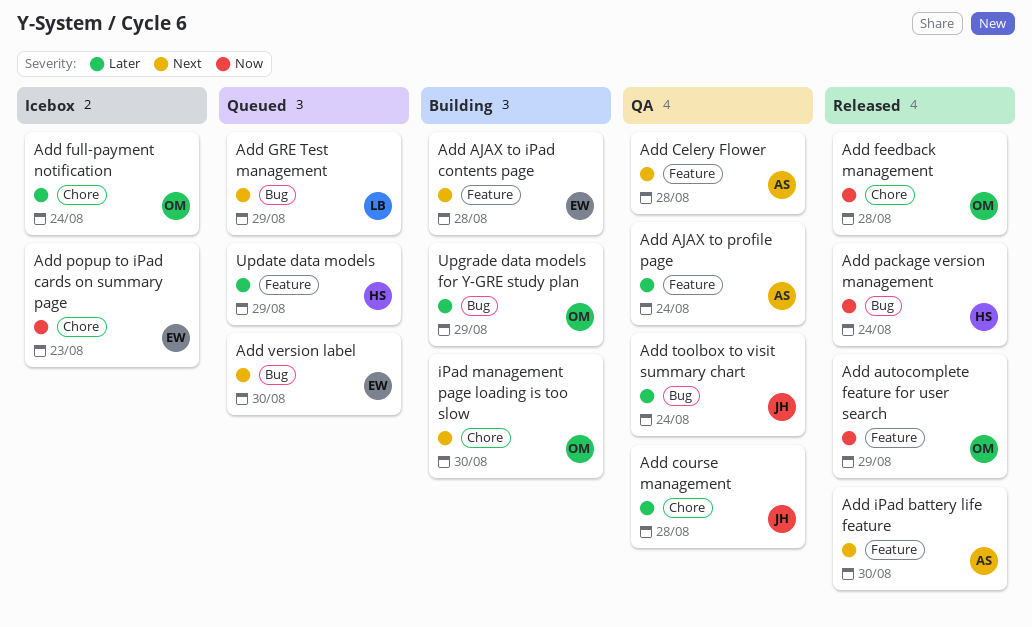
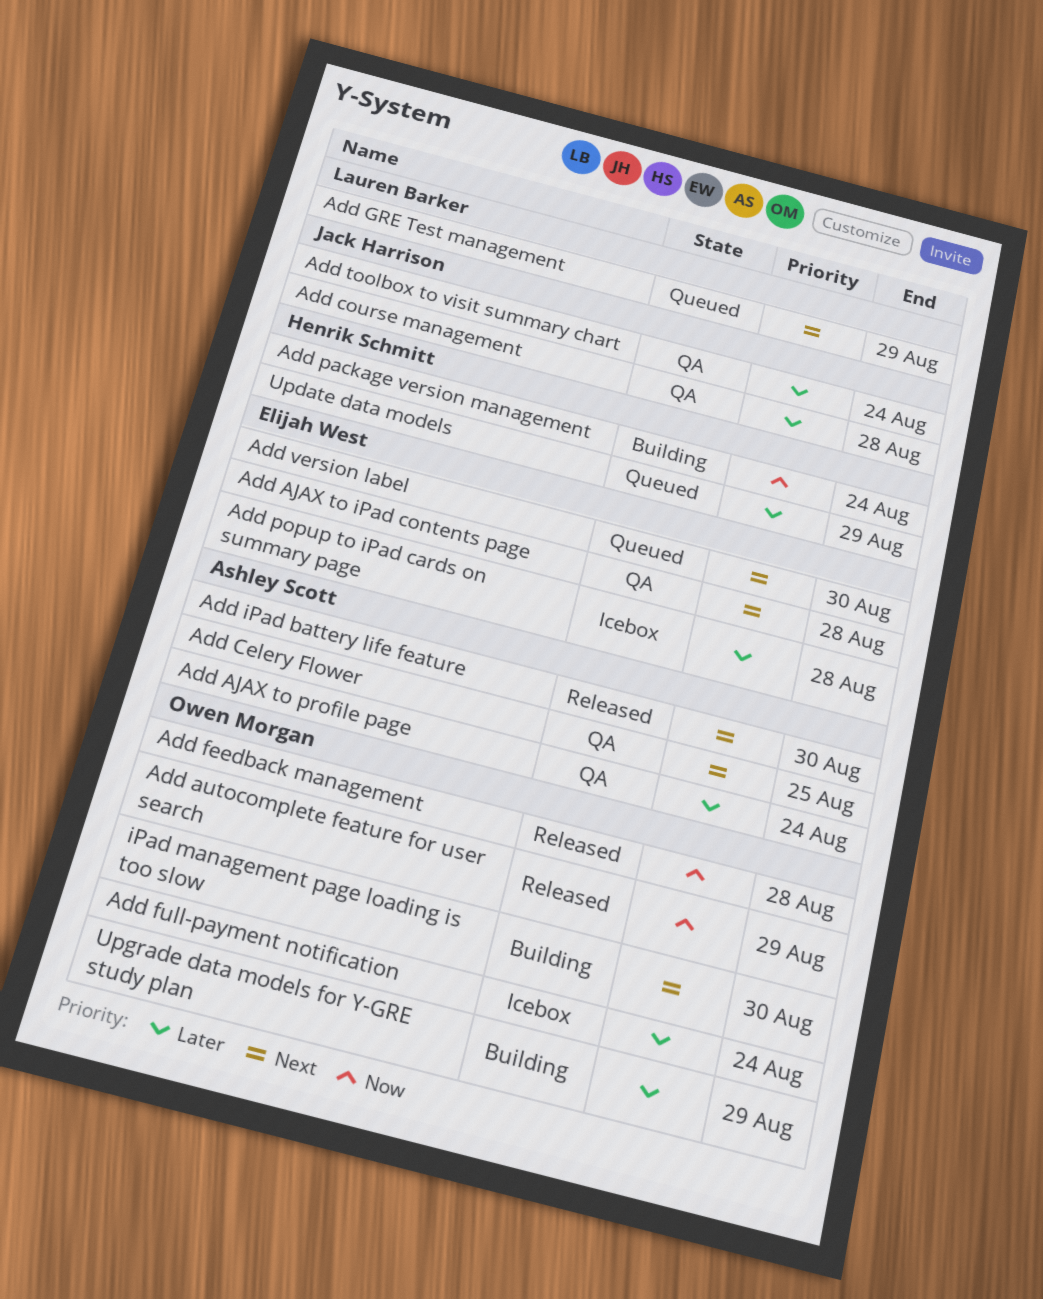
Add AJAX to iPad contents page, status: Building -> QA
Add Celery Flower, due: Aug 28 -> Aug 25
Add package version management, status: Released -> Building
Add popup to iPad cards on summary page, priority: Now -> Later
Add popup to iPad cards on summary page, due: Aug 23 -> Aug 28

